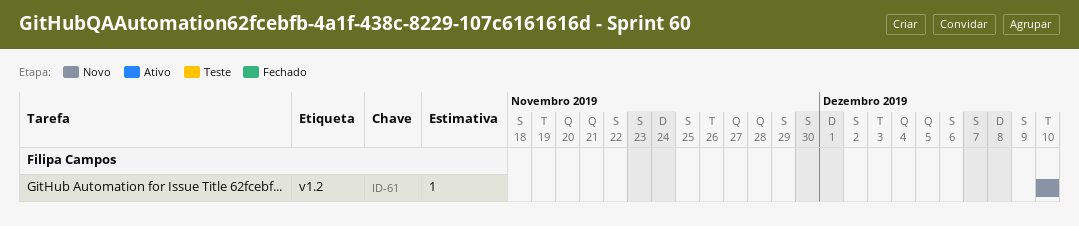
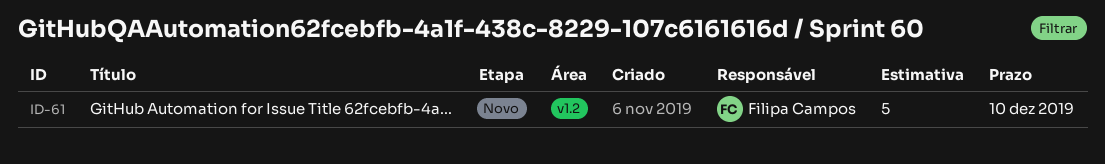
ID-61, estimate: 1 -> 5

